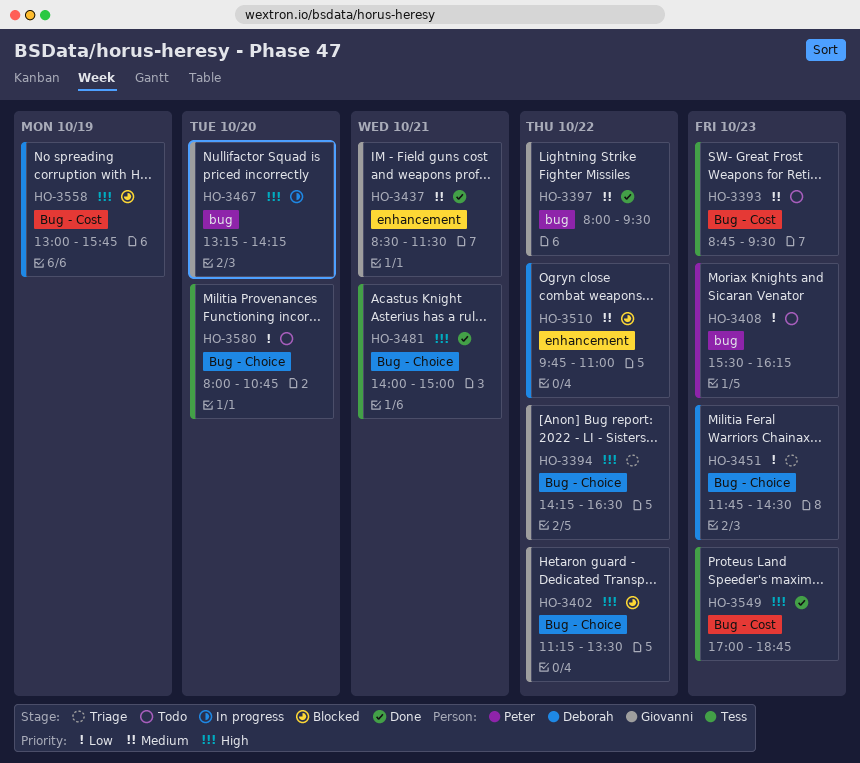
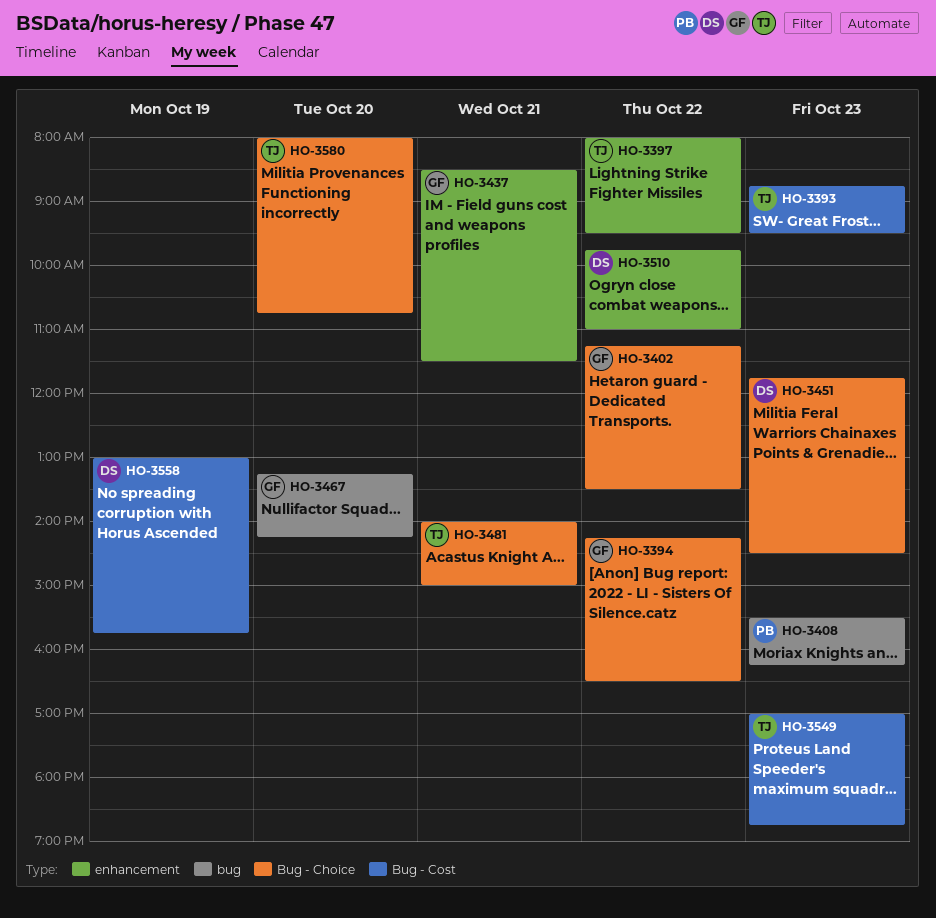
HO-3397, owner: Giovanni -> Tess
HO-3397, label: bug -> enhancement

